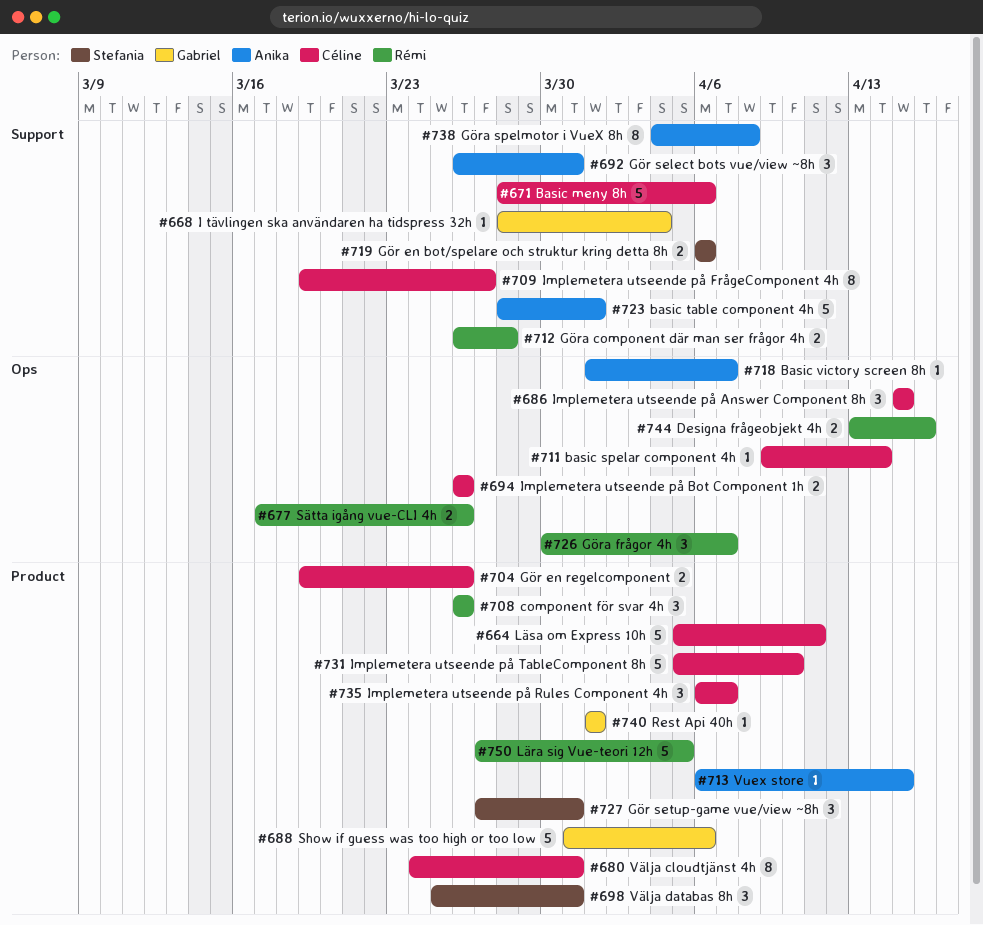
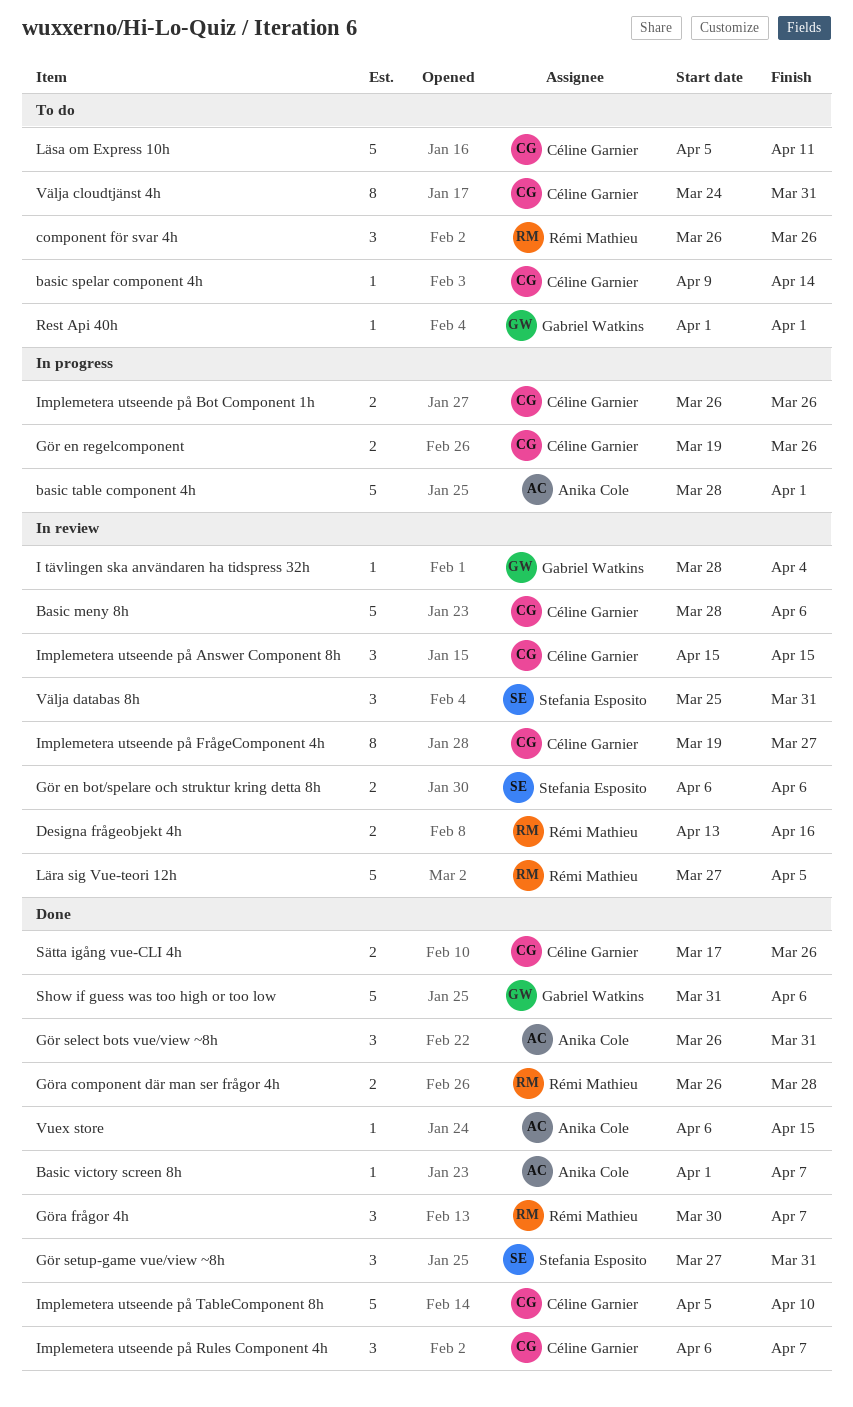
Göra spelmotor i VueX 8h: present -> none
Sätta igång vue-CLI 4h, owner: Rémi Mathieu -> Céline Garnier

